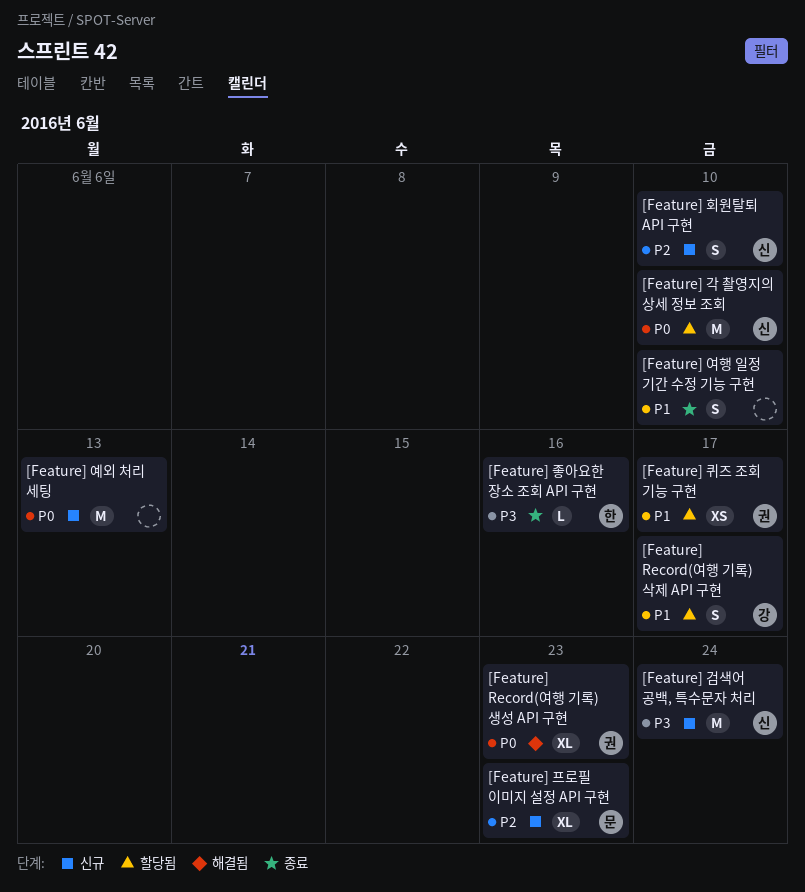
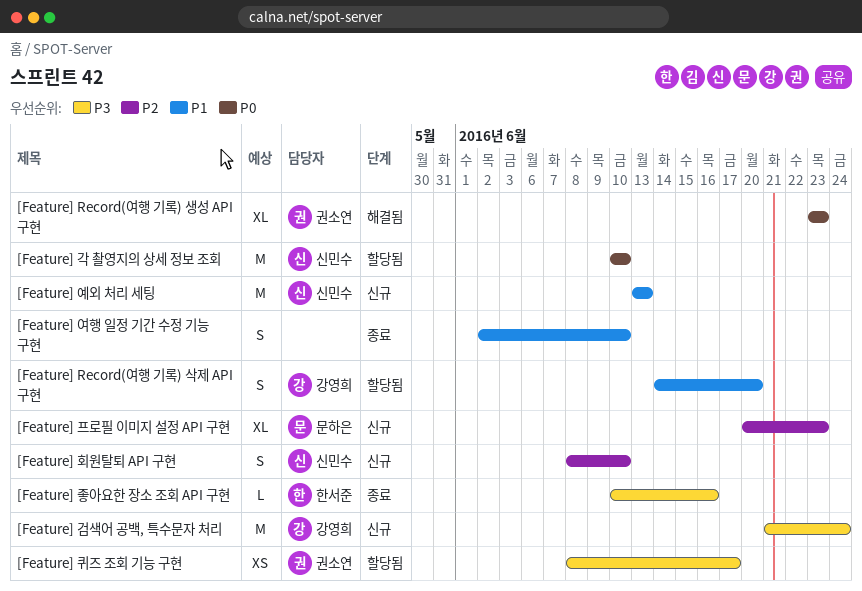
[Feature] Record(여행 기록) 삭제 API 구현, due: Jun 17 -> Jun 20
[Feature] 검색어 공백, 특수문자 처리, owner: 신민수 -> 강영희
[Feature] 예외 처리 세팅, owner: none -> 신민수
[Feature] 예외 처리 세팅, priority: P0 -> P1
[Feature] 퀴즈 조회 기능 구현, priority: P1 -> P3

